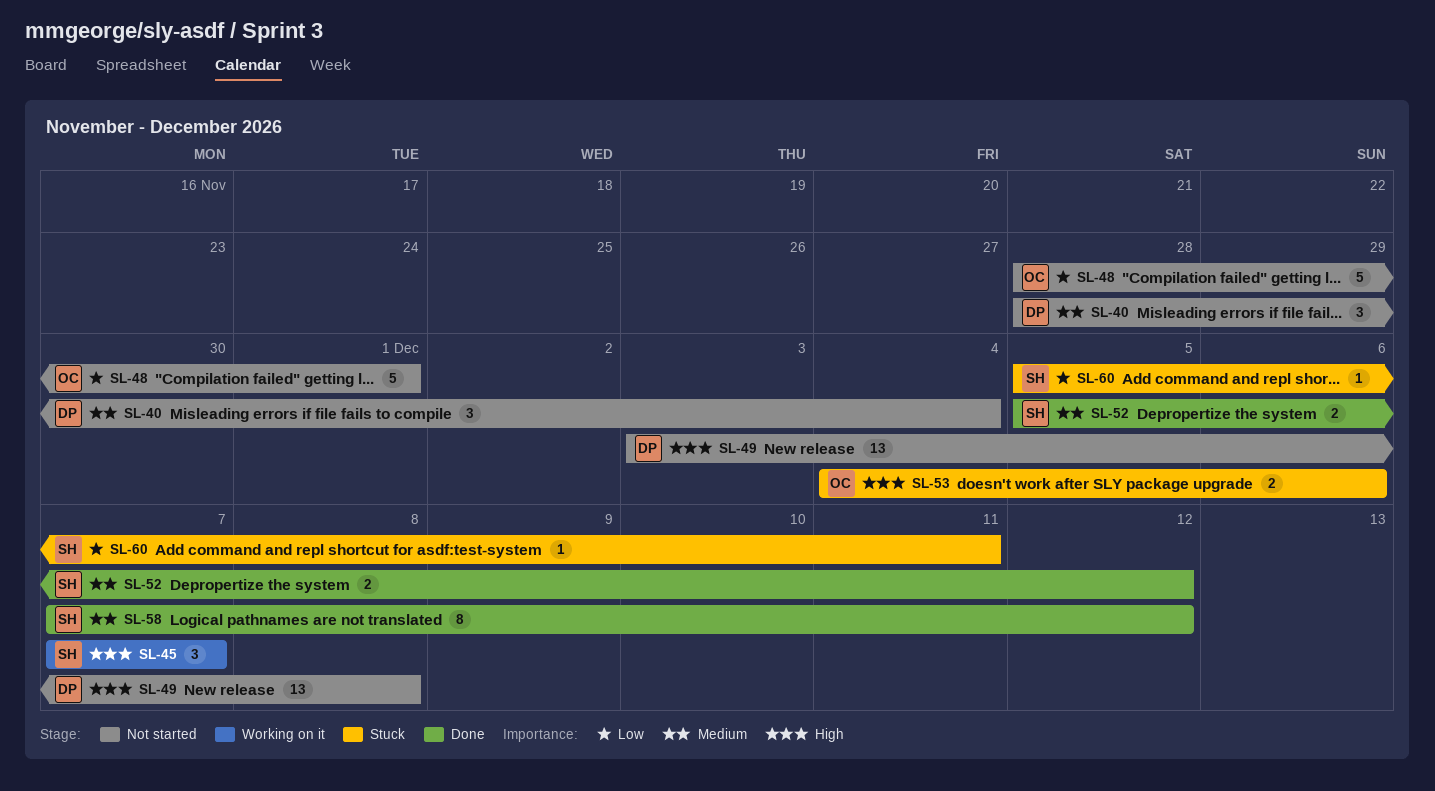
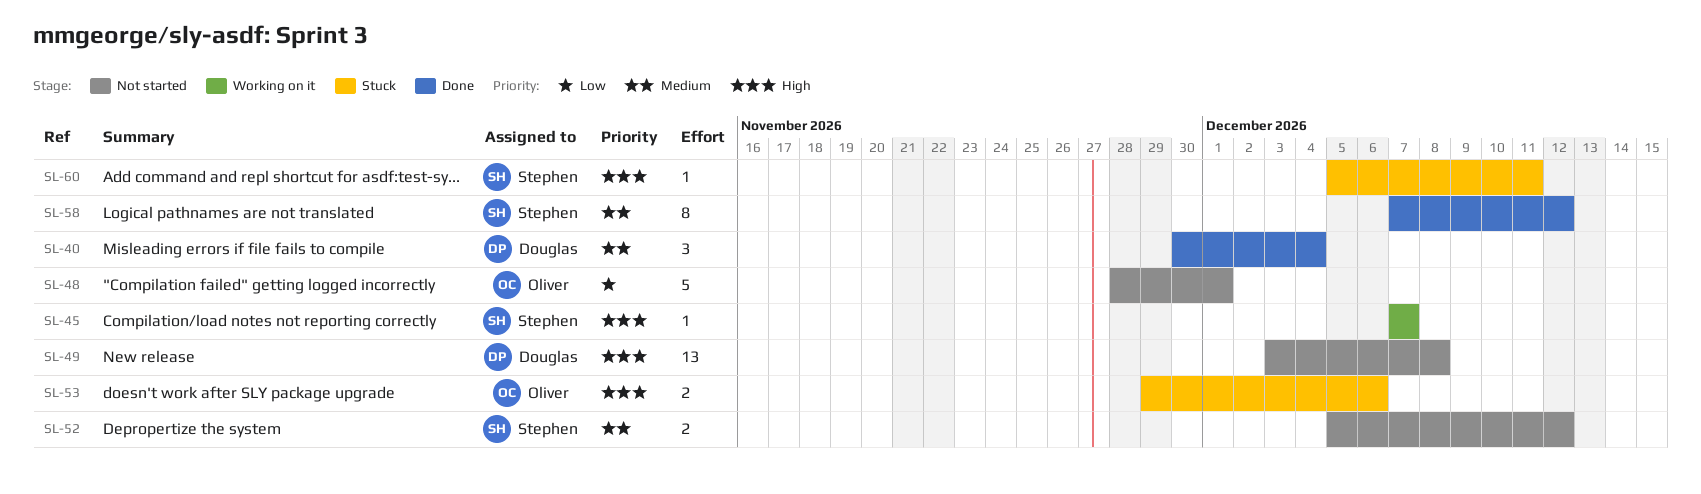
SL-40, status: Not started -> Done
SL-40, start: Nov 28 -> Nov 30
SL-45, estimate: 3 -> 1
SL-52, status: Done -> Not started
SL-53, start: Dec 4 -> Nov 29
SL-60, priority: Low -> High

